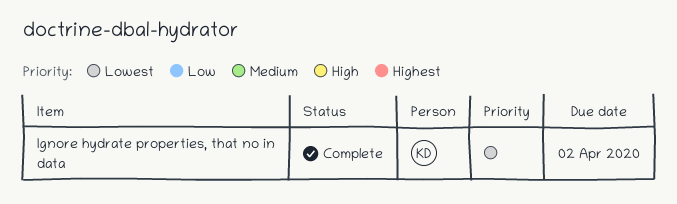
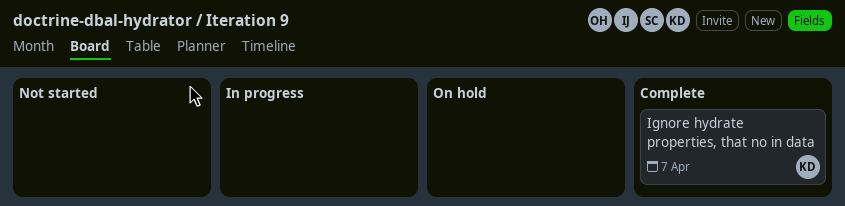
Ignore hydrate properties, that no in data, due: Apr 2 -> Apr 7

